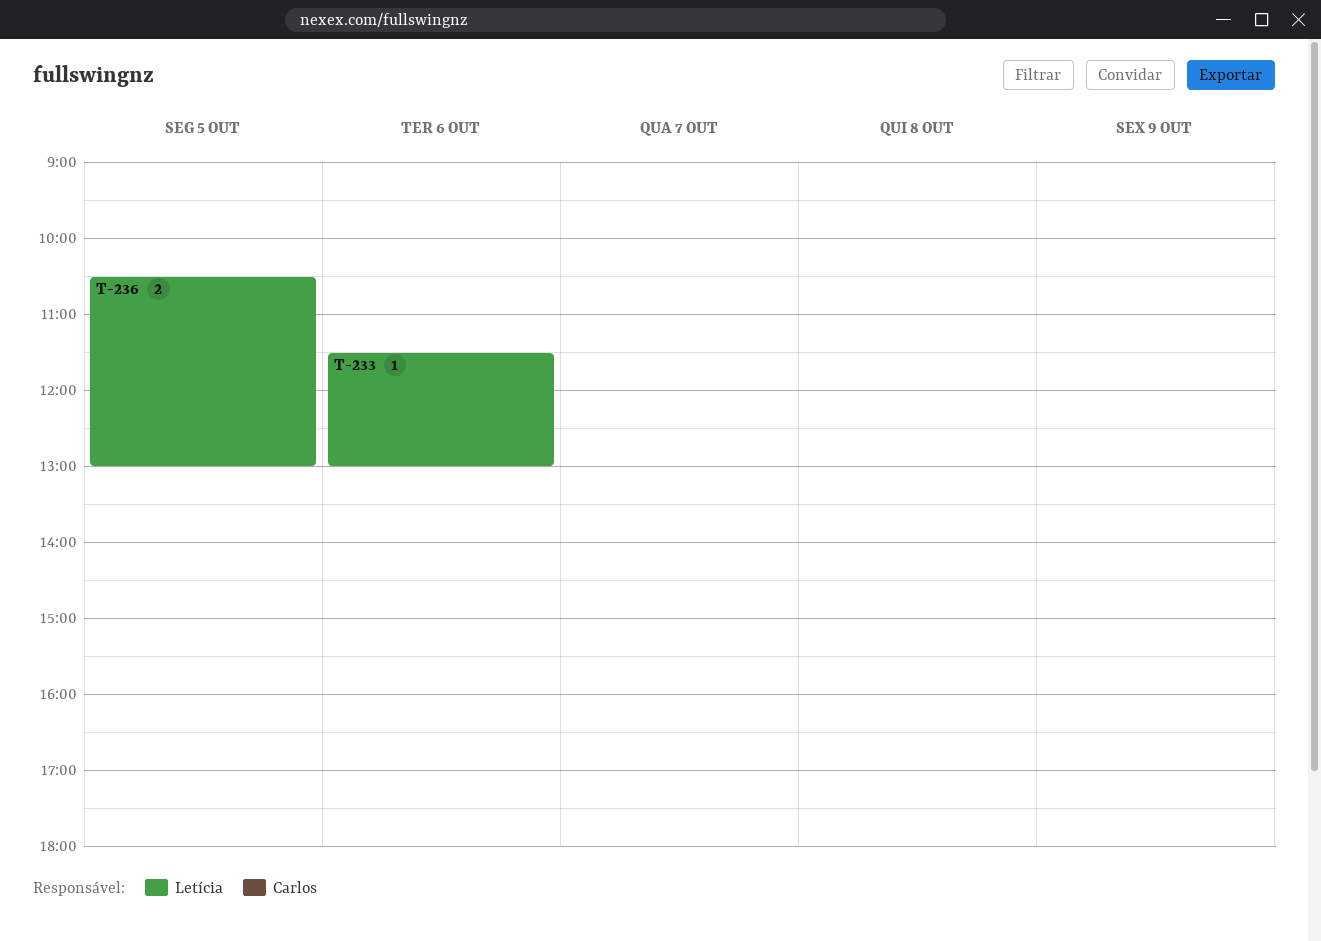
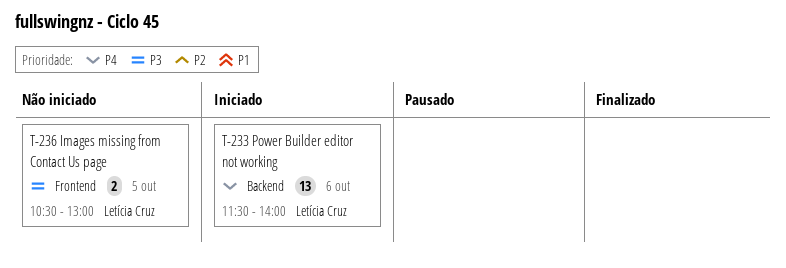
T-233, estimate: 1 -> 13
T-233, ends: 13:00 -> 14:00

